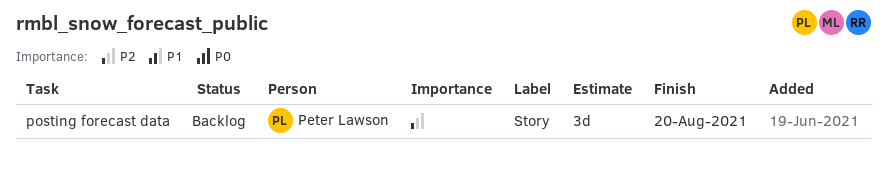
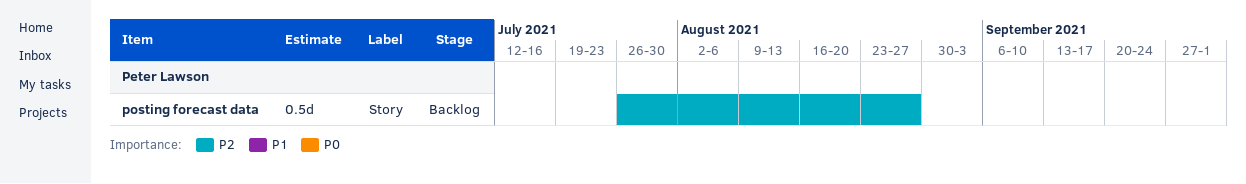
posting forecast data, estimate: 3d -> 0.5d
posting forecast data, due: Aug 20 -> Aug 27

